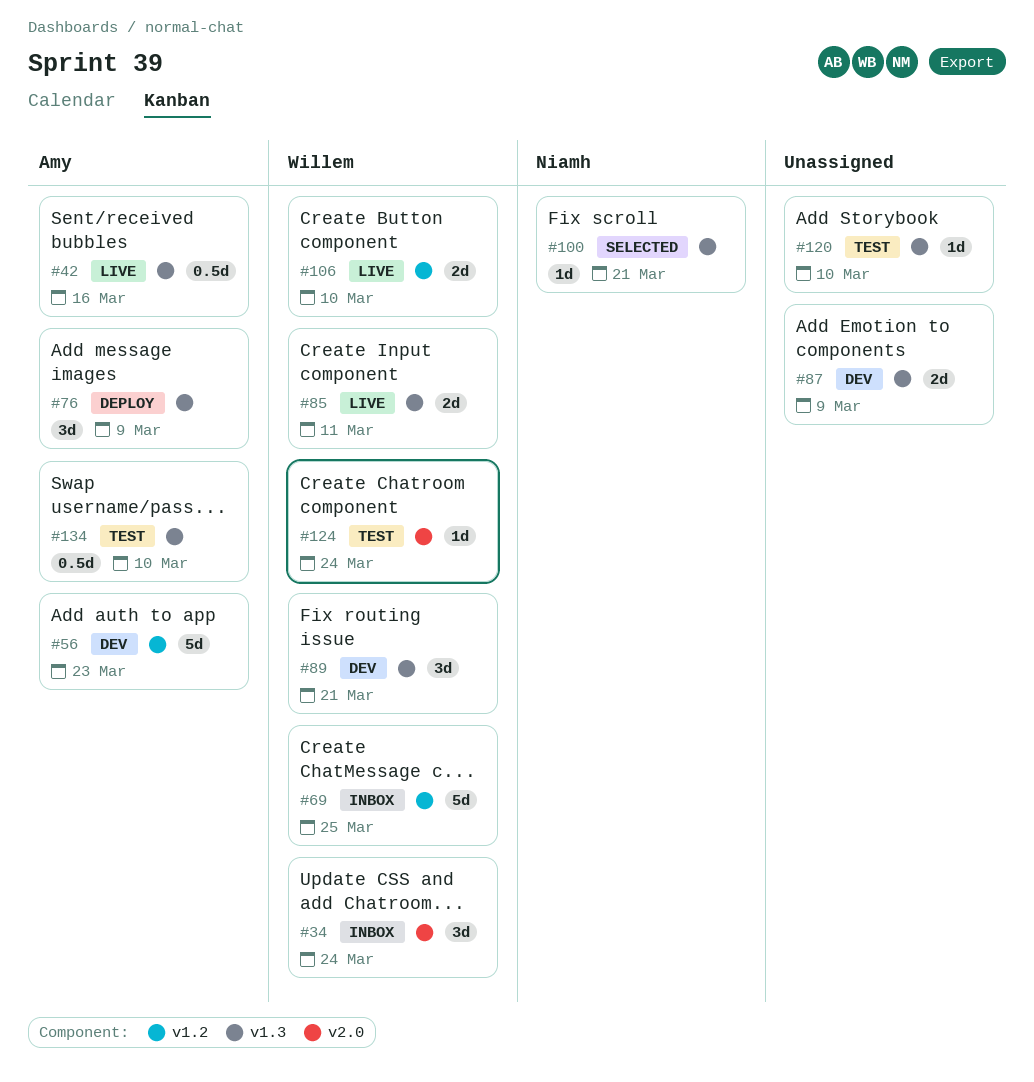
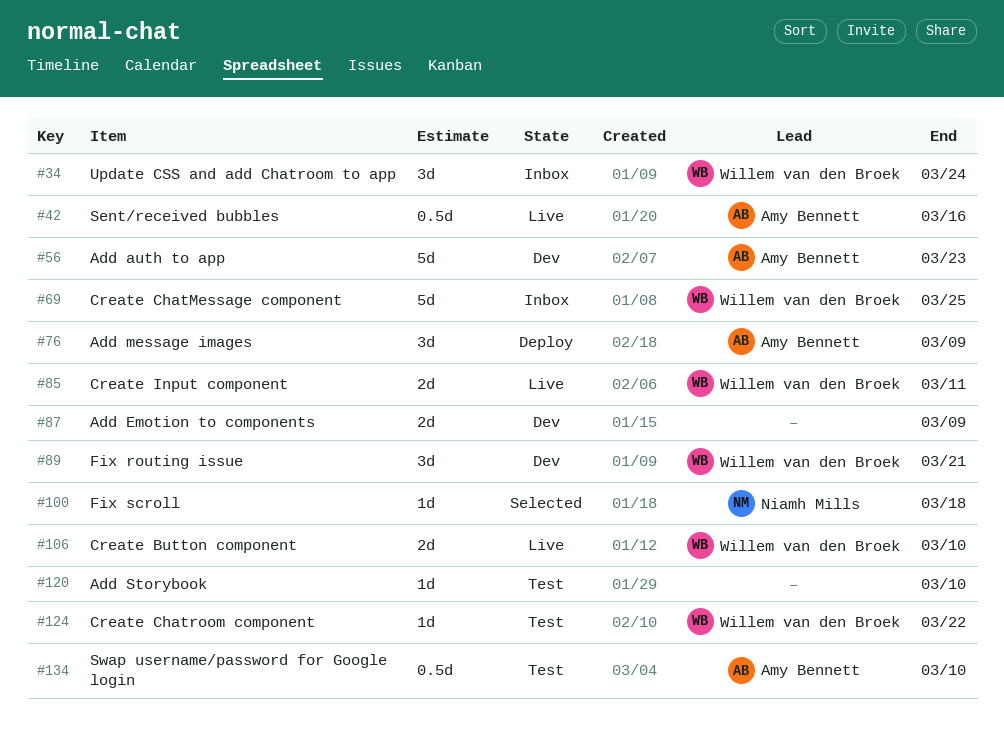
#100, due: Mar 21 -> Mar 18
#124, due: Mar 24 -> Mar 22

